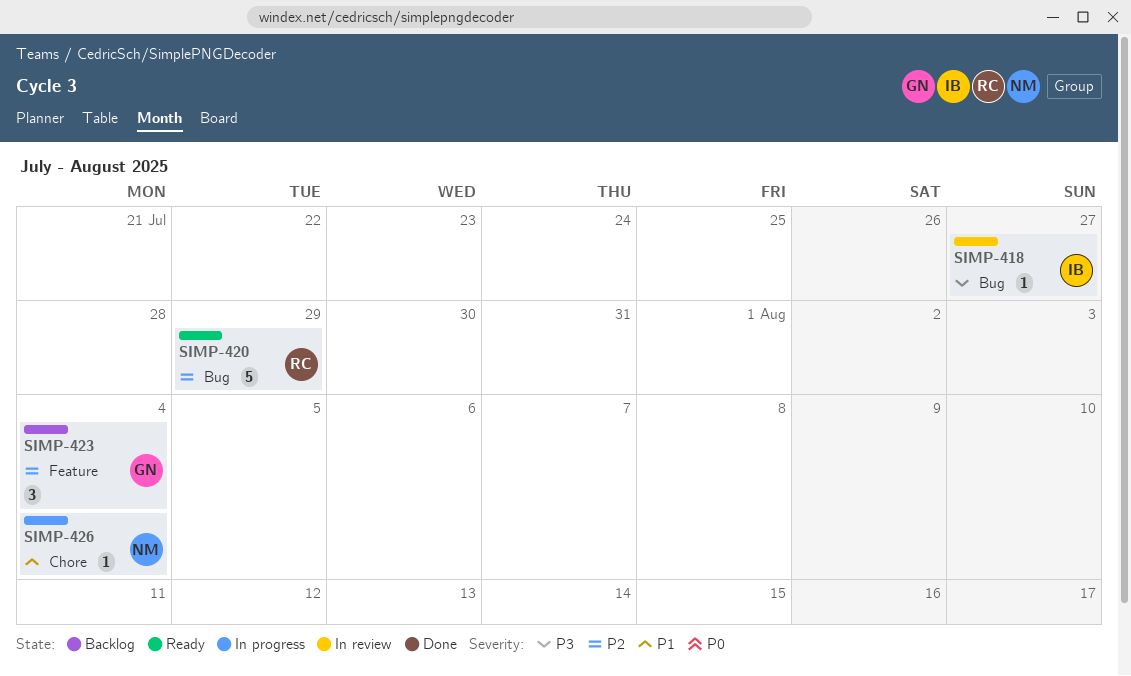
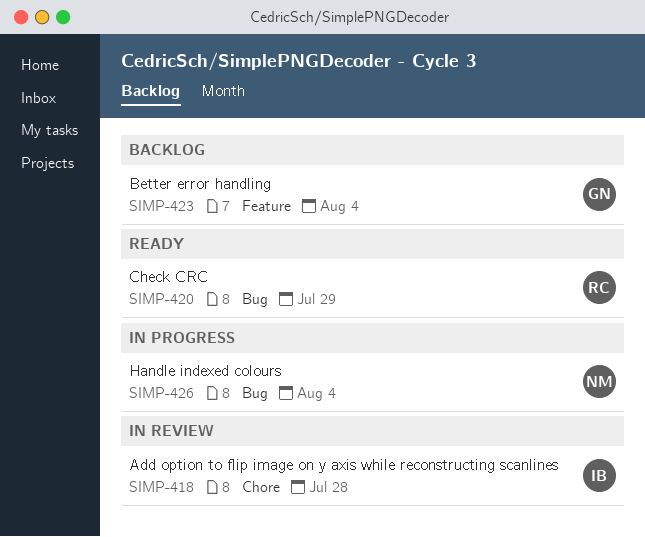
SIMP-418, label: Bug -> Chore
SIMP-418, due: Jul 27 -> Jul 28
SIMP-426, label: Chore -> Bug

